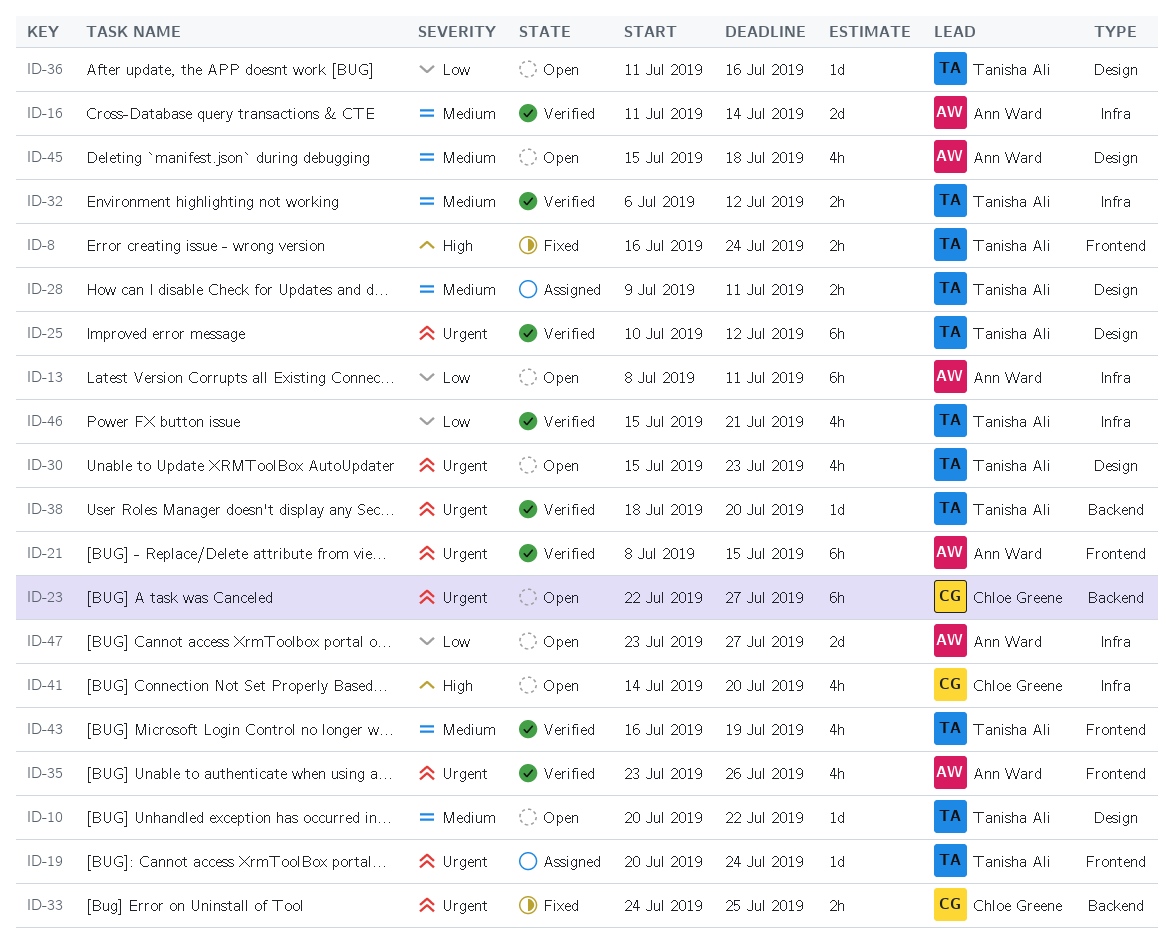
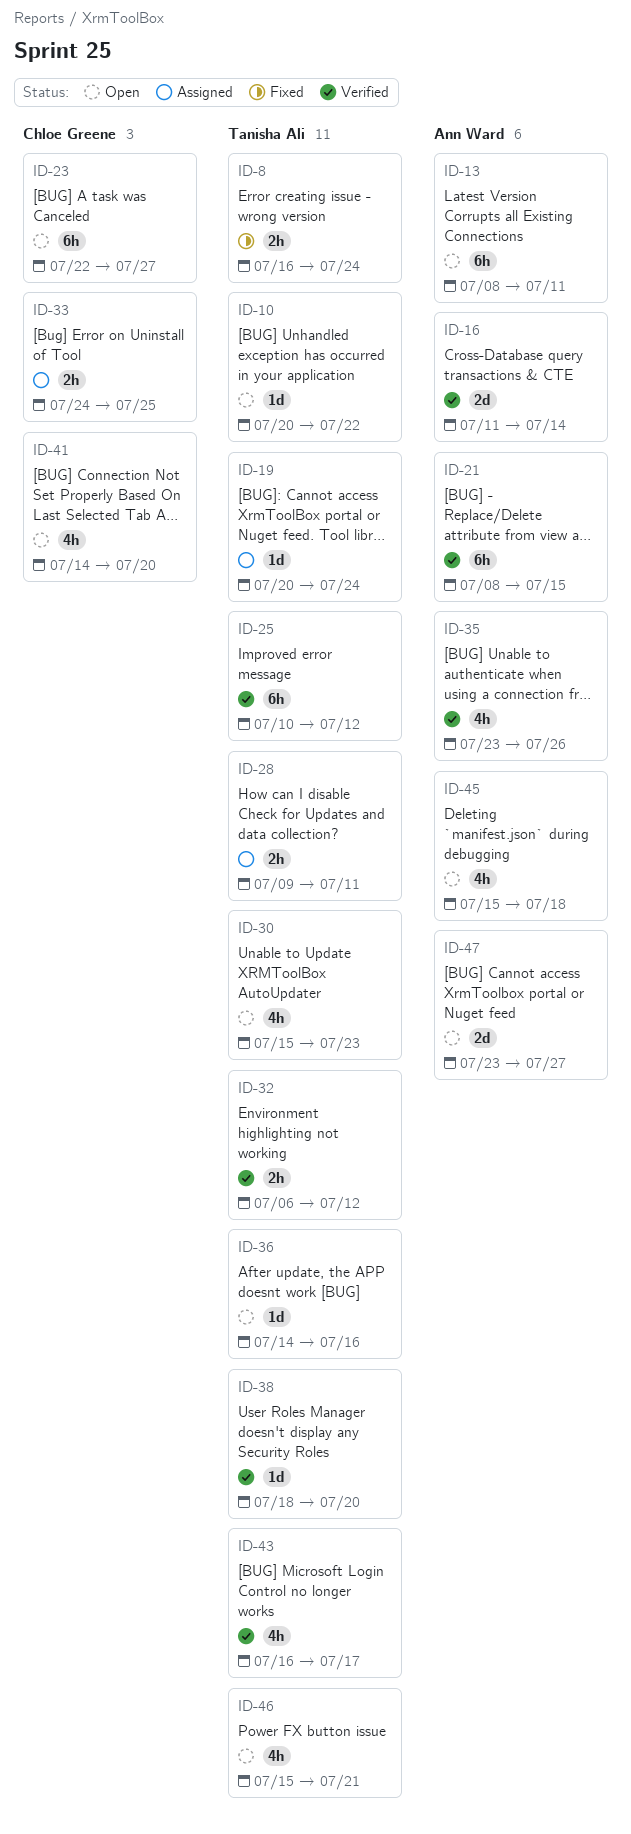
ID-33, status: Fixed -> Assigned
ID-36, start: Jul 11 -> Jul 14
ID-43, due: Jul 19 -> Jul 17
ID-46, status: Verified -> Open

